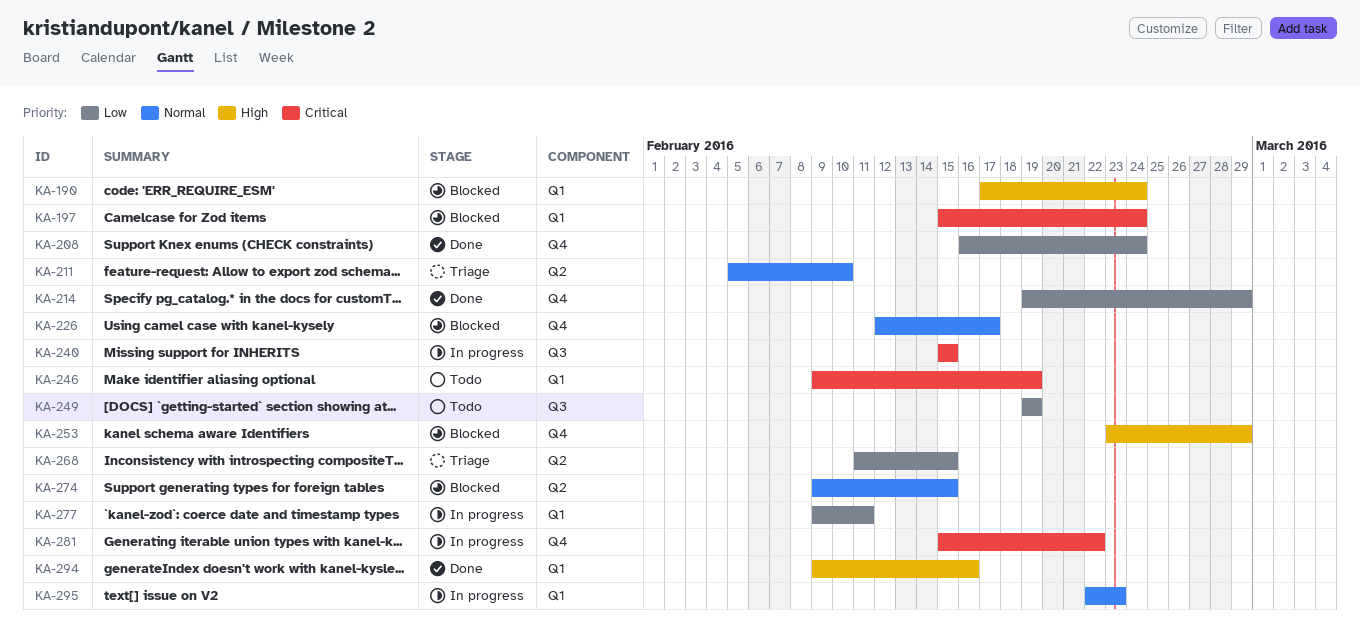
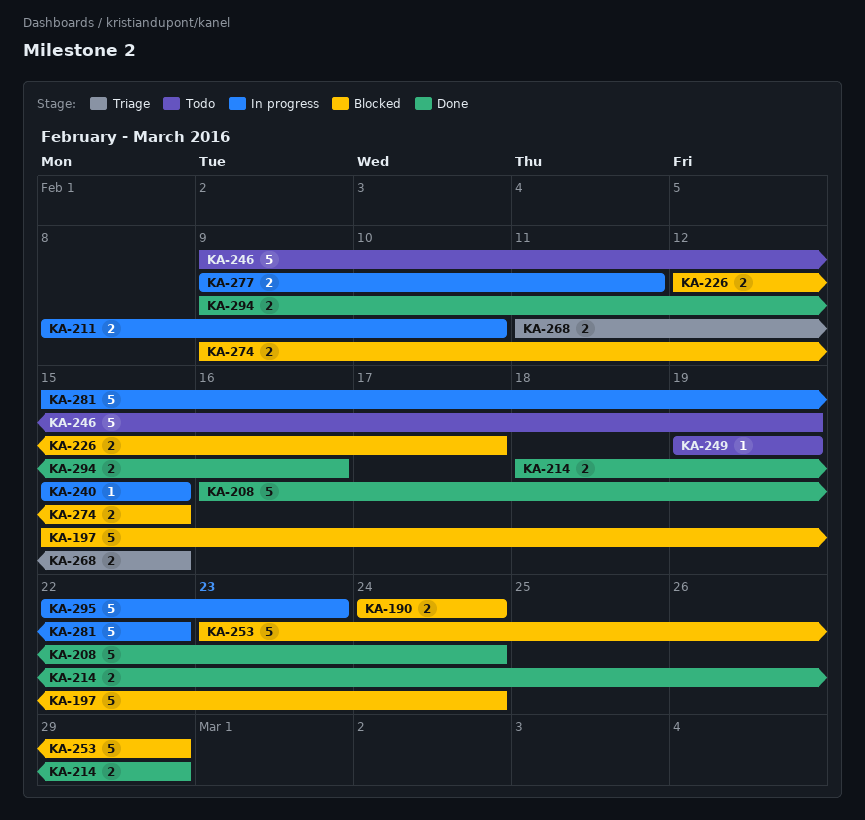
KA-190, start: Feb 17 -> Feb 24
KA-211, status: Triage -> In progress
KA-211, start: Feb 5 -> Feb 8
KA-214, start: Feb 19 -> Feb 18

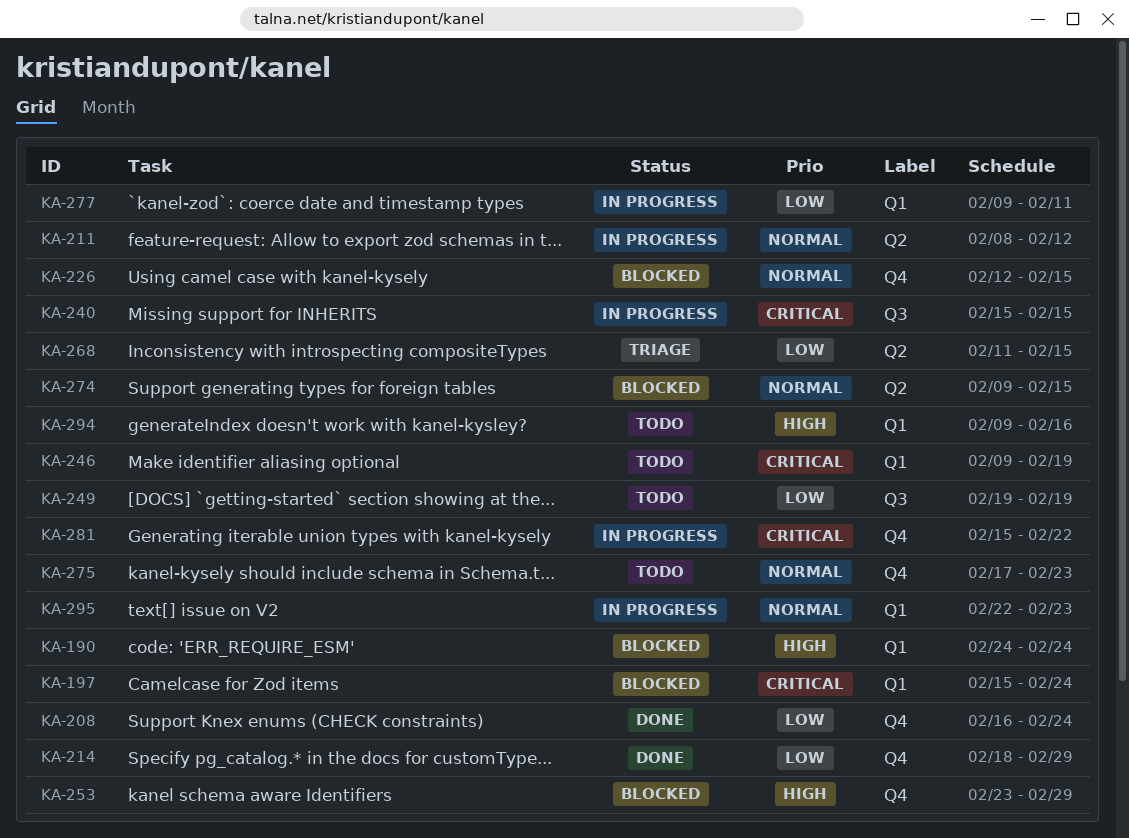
KA-211, due: Feb 10 -> Feb 12
KA-226, due: Feb 17 -> Feb 15
KA-275: none -> present
KA-294, status: Done -> Todo

